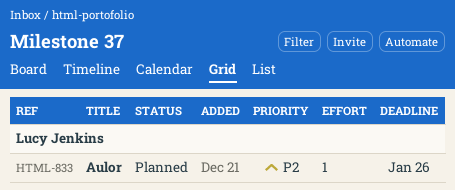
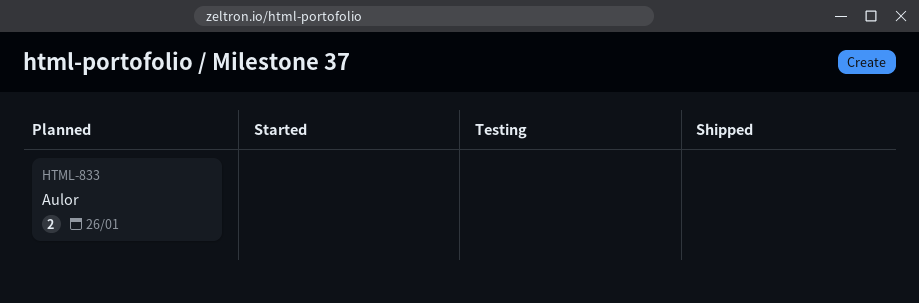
HTML-833, estimate: 1 -> 2

